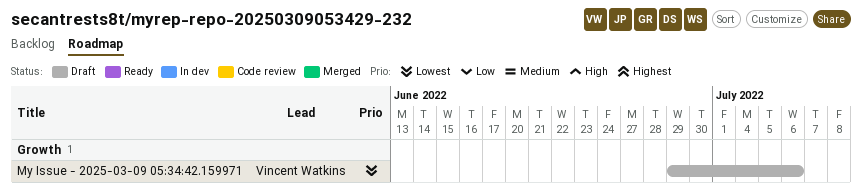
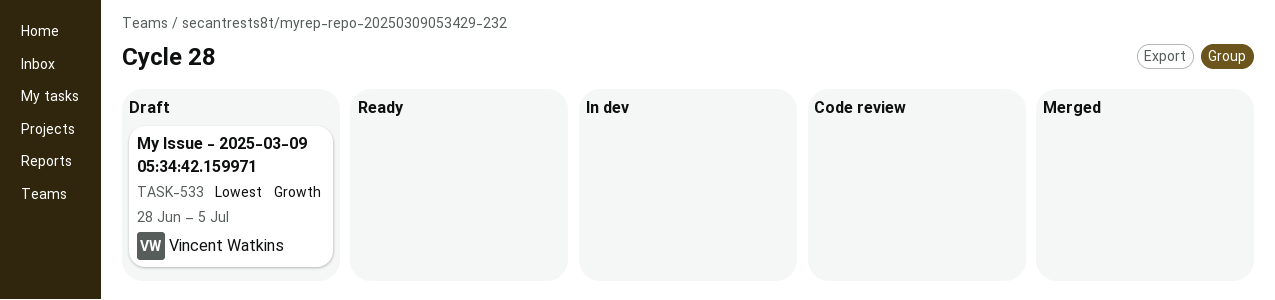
My Issue - 2025-03-09 05:34:42.159971, start: Jun 29 -> Jun 28
My Issue - 2025-03-09 05:34:42.159971, due: Jul 6 -> Jul 5

